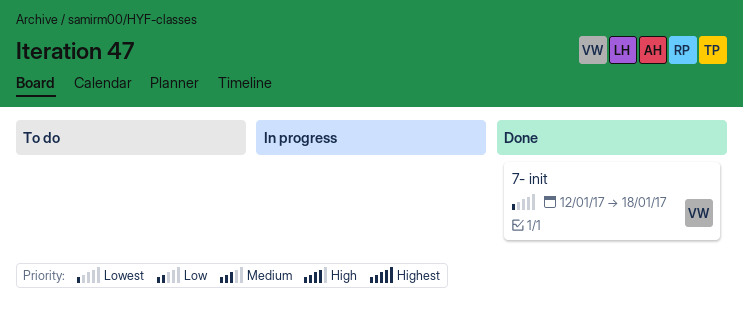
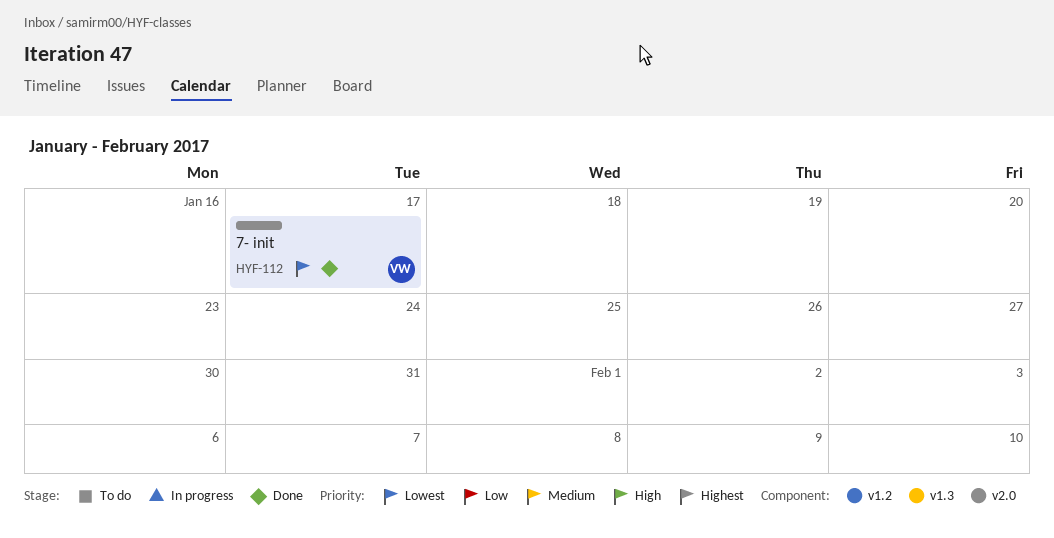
7- init, due: Jan 18 -> Jan 17

